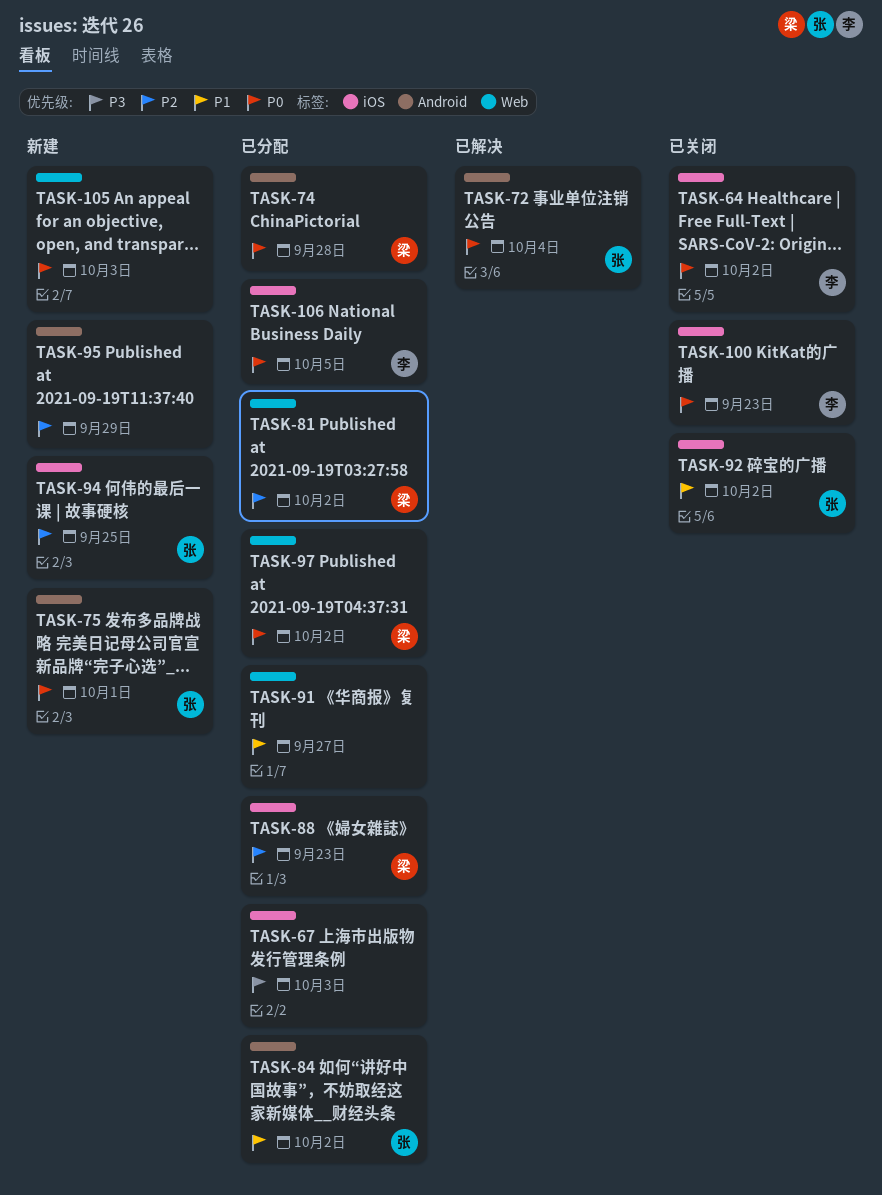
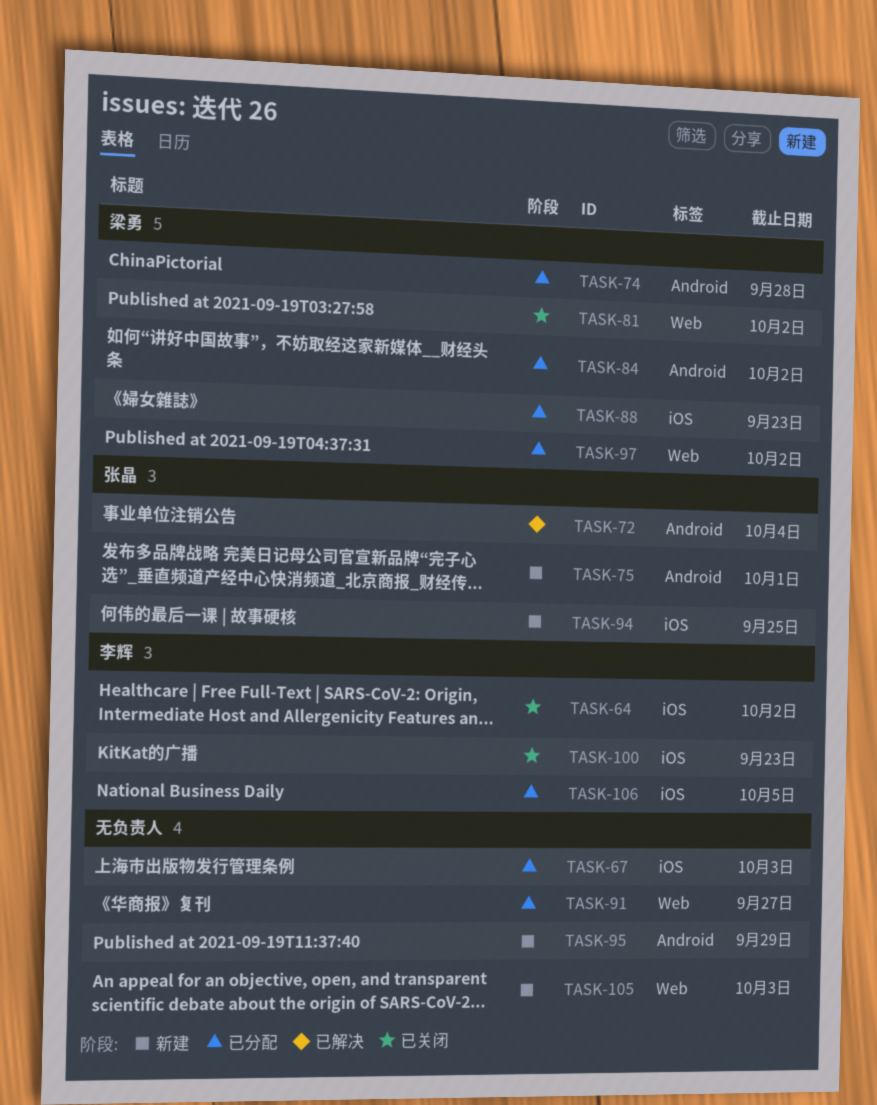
TASK-81, status: 已分配 -> 已关闭
TASK-84, owner: 张晶 -> 梁勇
TASK-92: present -> none

